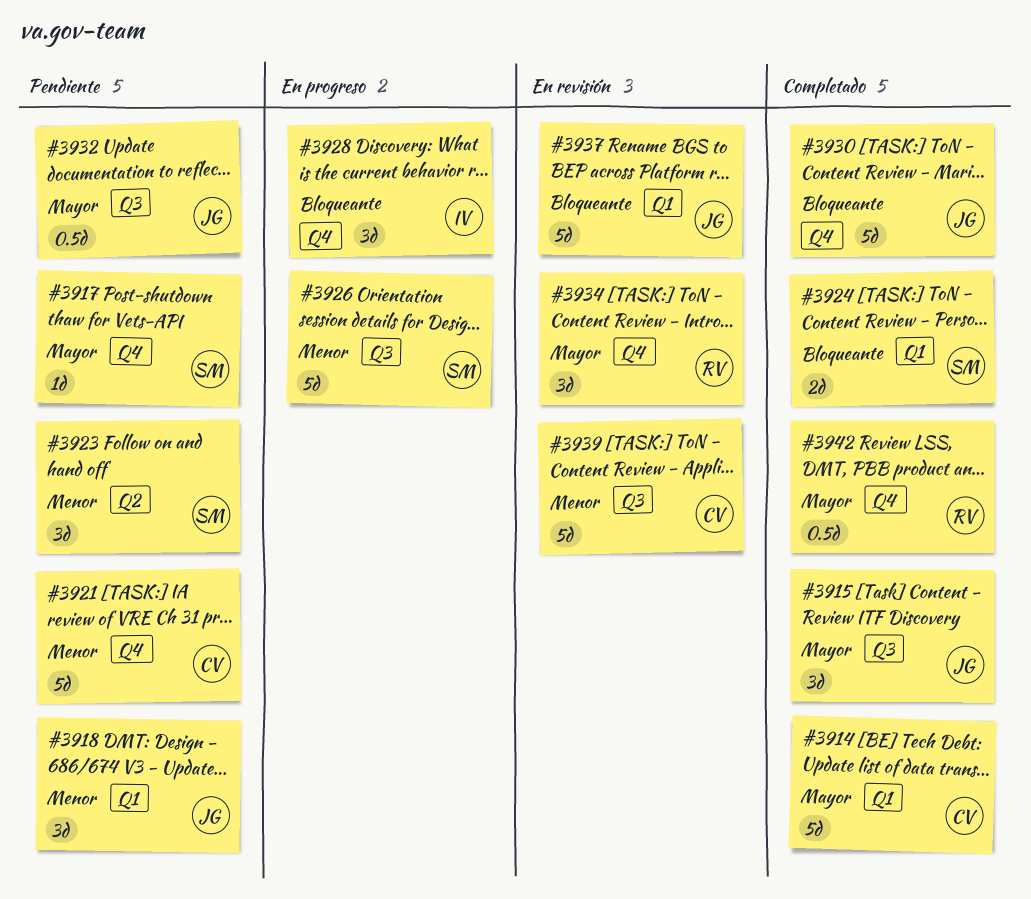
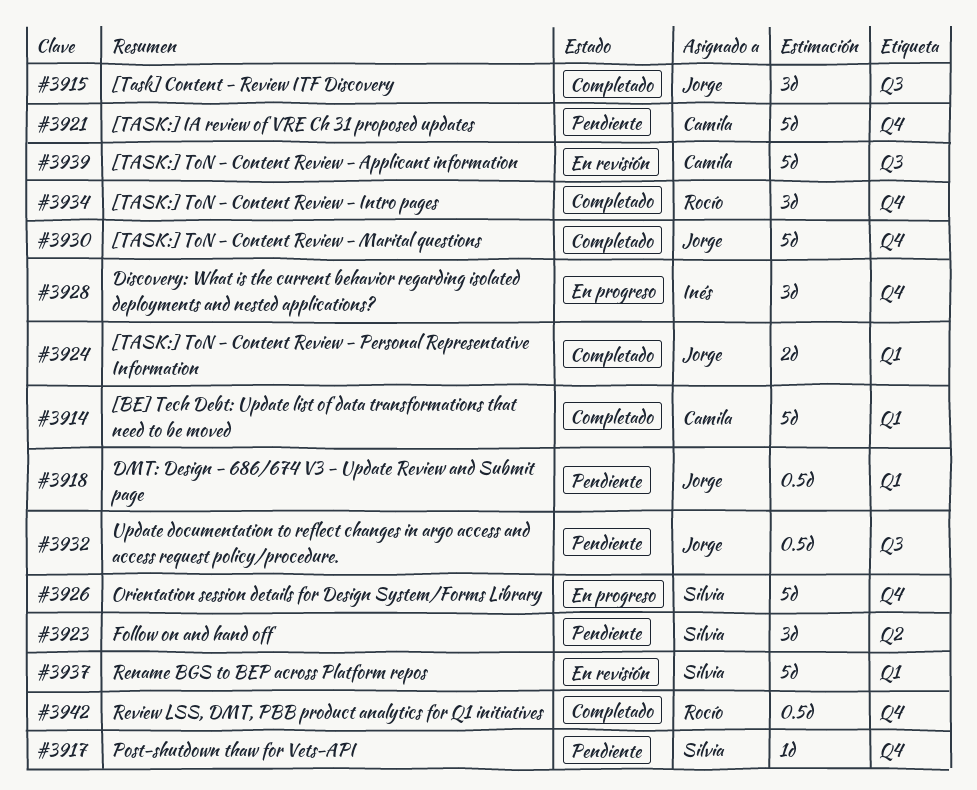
#3918, estimate: 3d -> 0.5d
#3924, owner: Silvia -> Jorge
#3926, label: Q3 -> Q4
#3934, status: En revisión -> Completado
#3937, owner: Jorge -> Silvia

